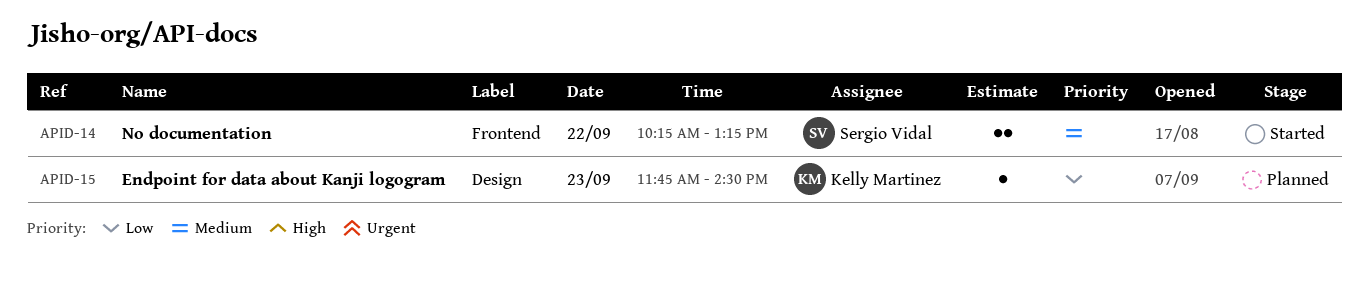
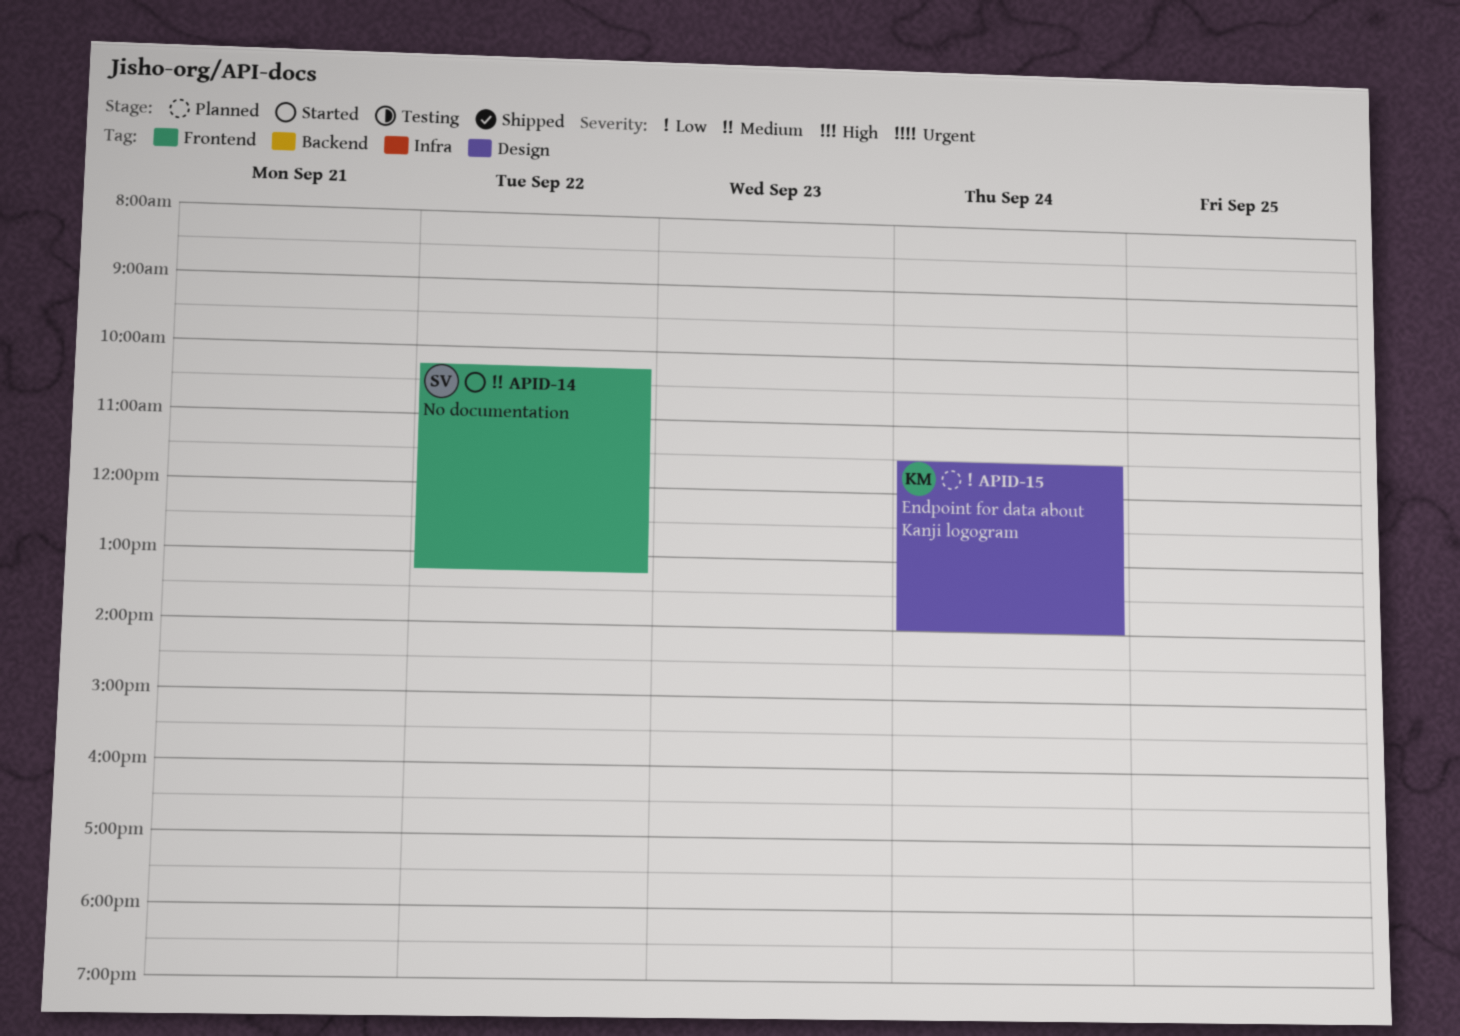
APID-15, day: Sep 23 -> Sep 24
APID-15, begins: 11:45 -> 11:30
APID-15, ends: 14:30 -> 14:00

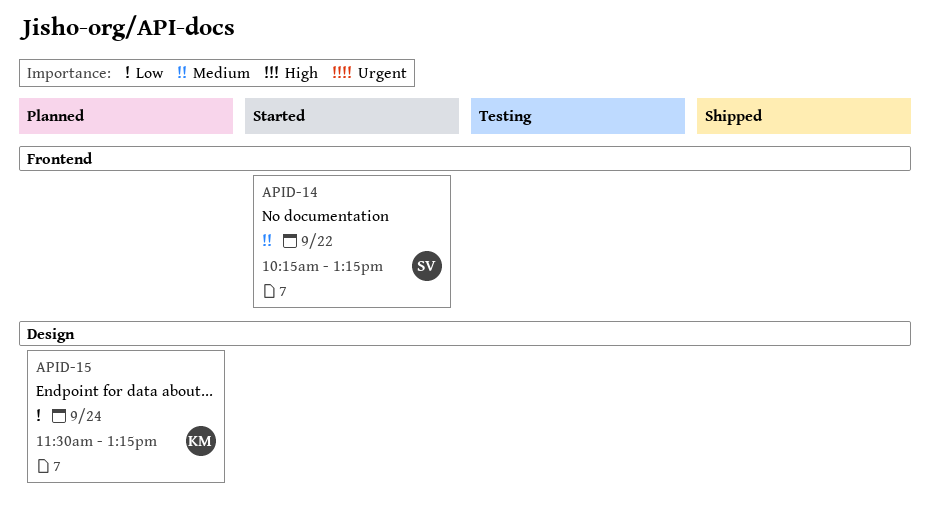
APID-15, ends: 14:00 -> 13:15

